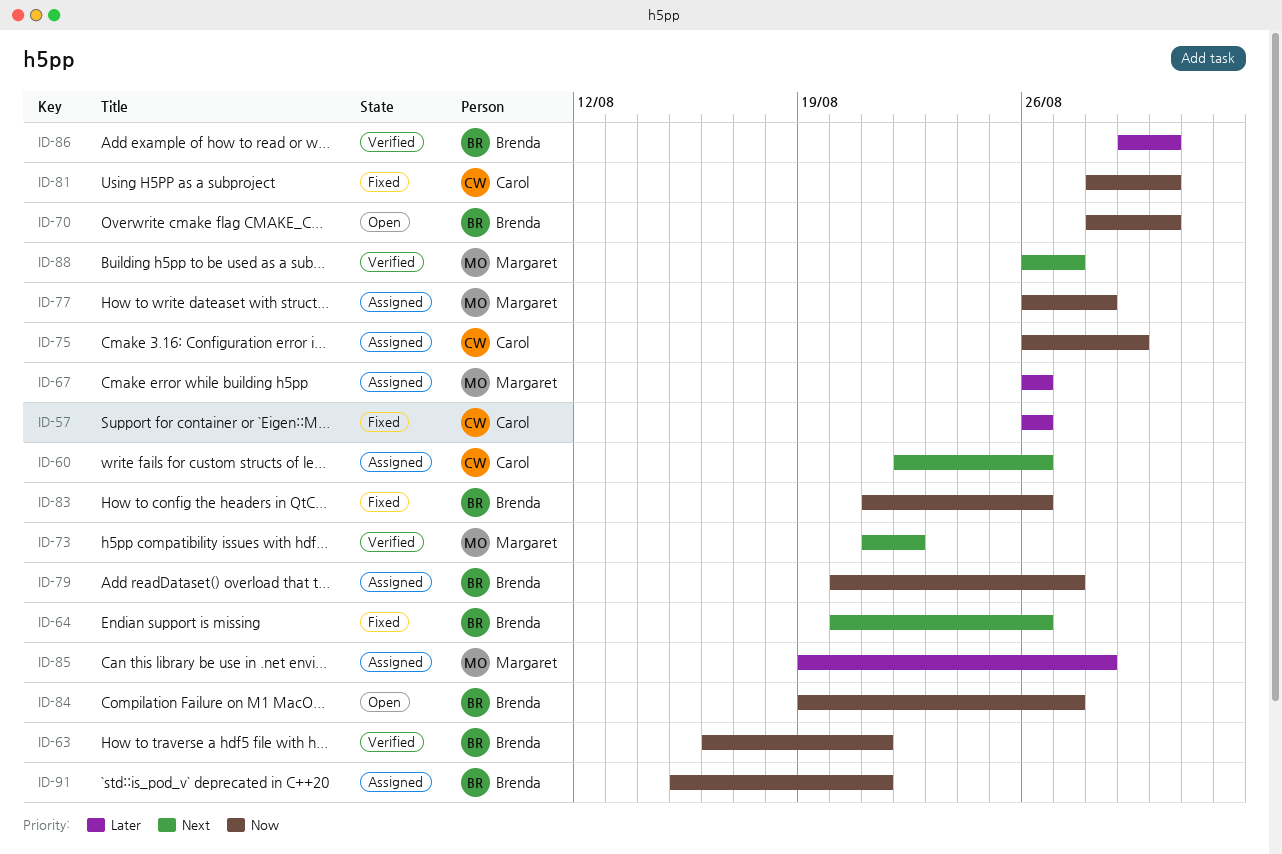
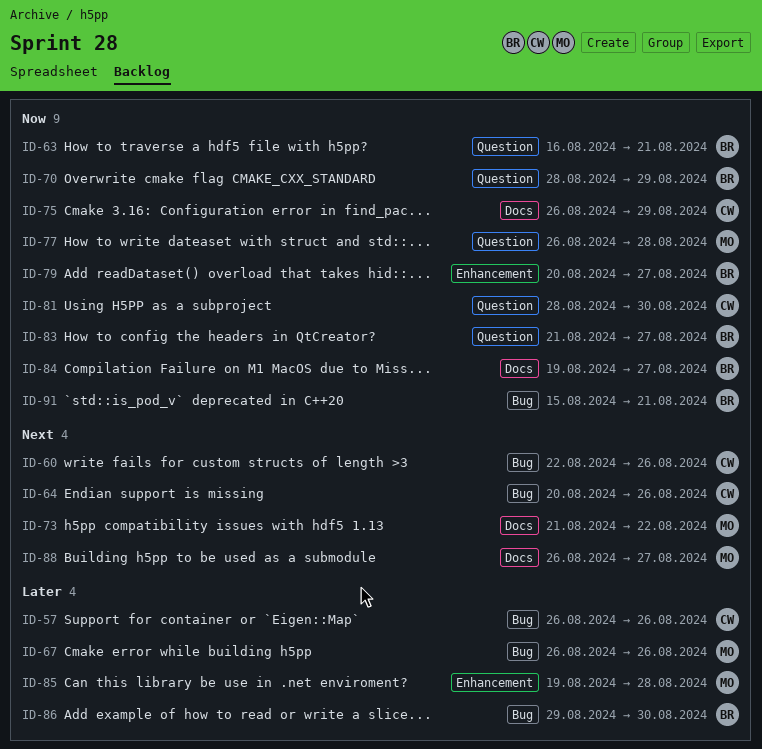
ID-64, owner: Brenda -> Carol
ID-70, due: Aug 30 -> Aug 29
ID-83, due: Aug 26 -> Aug 27

